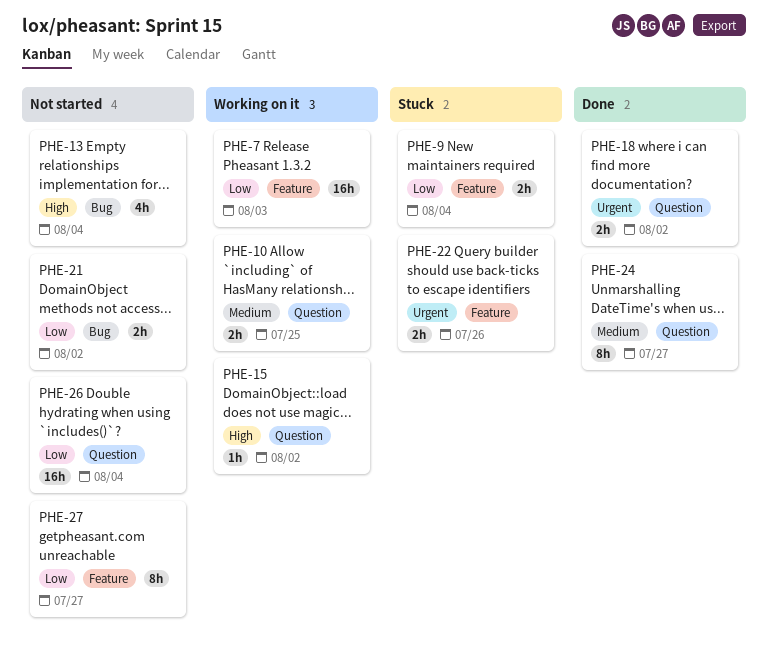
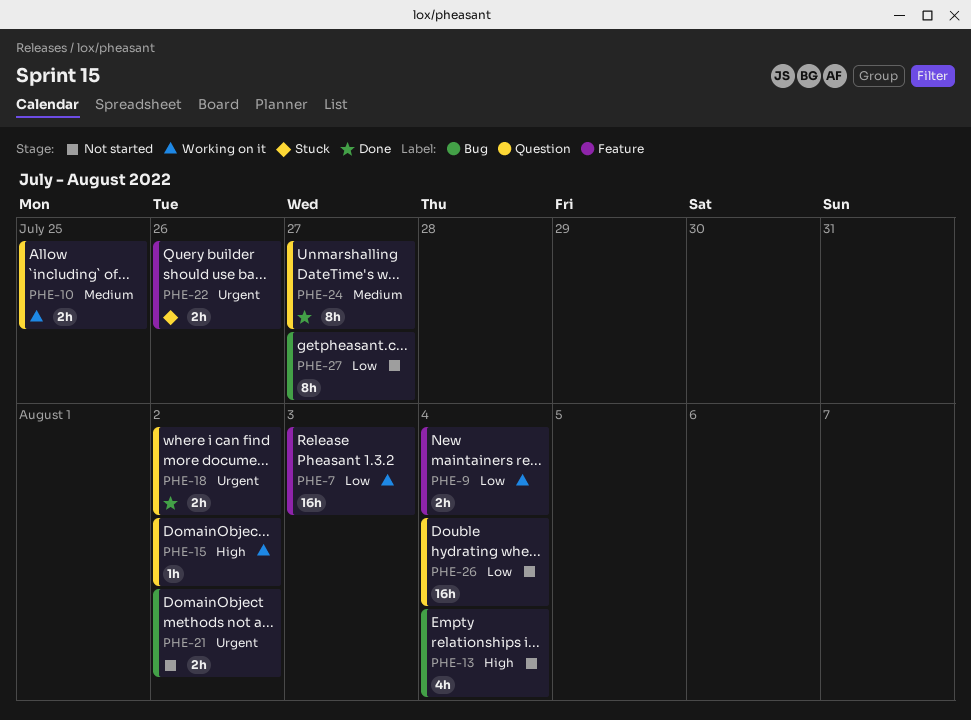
PHE-9, status: Stuck -> Working on it
PHE-21, priority: Low -> Urgent
PHE-27, label: Feature -> Bug

